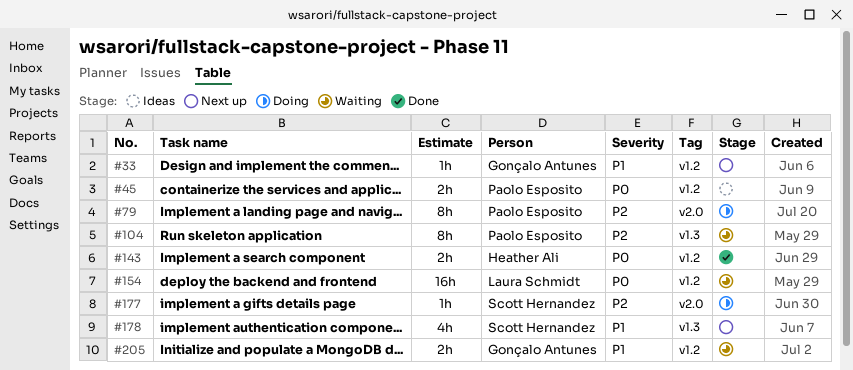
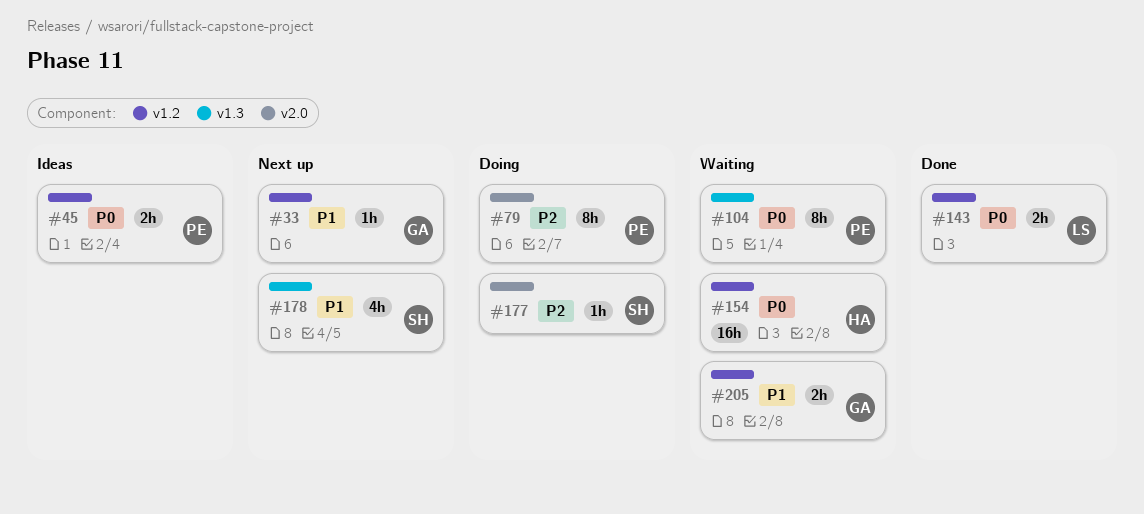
#104, priority: P2 -> P0
#143, owner: Heather Ali -> Laura Schmidt
#154, owner: Laura Schmidt -> Heather Ali

